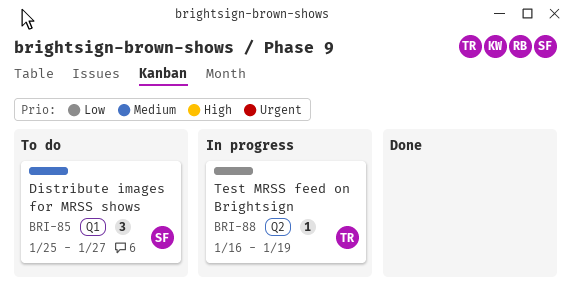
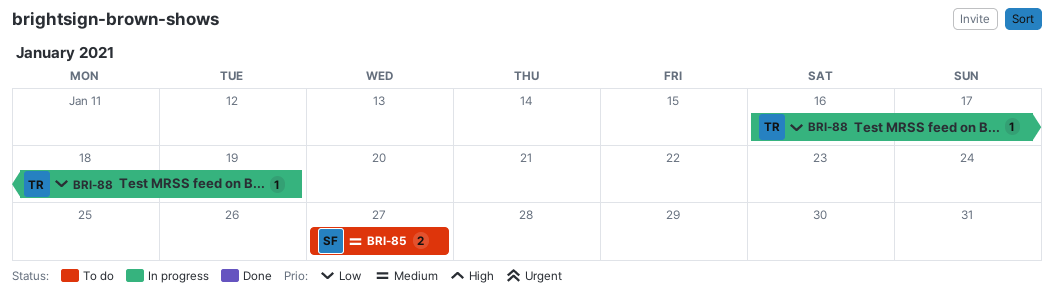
BRI-85, estimate: 3 -> 2
BRI-85, start: Jan 25 -> Jan 27

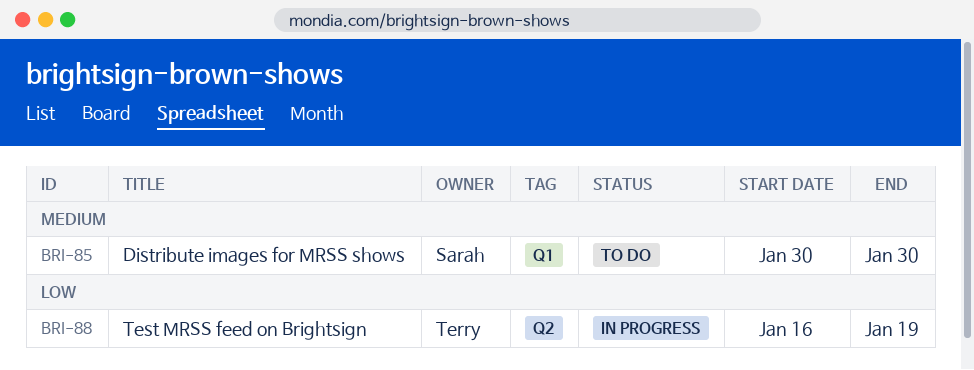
BRI-85, start: Jan 27 -> Jan 30
BRI-85, due: Jan 27 -> Jan 30

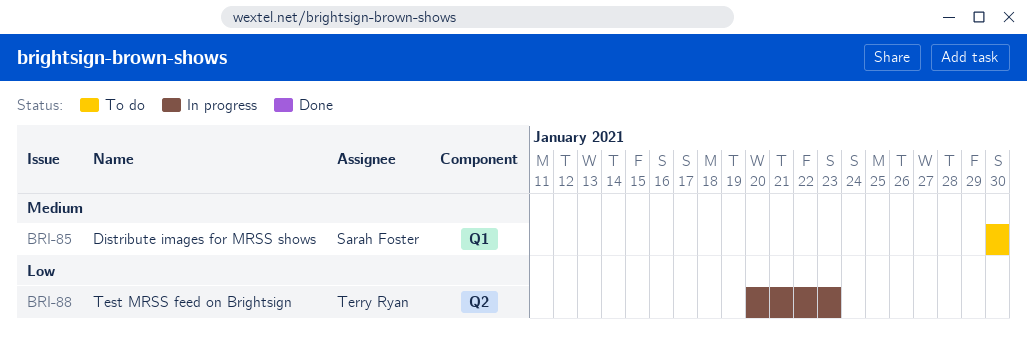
BRI-88, start: Jan 16 -> Jan 20
BRI-88, due: Jan 19 -> Jan 23

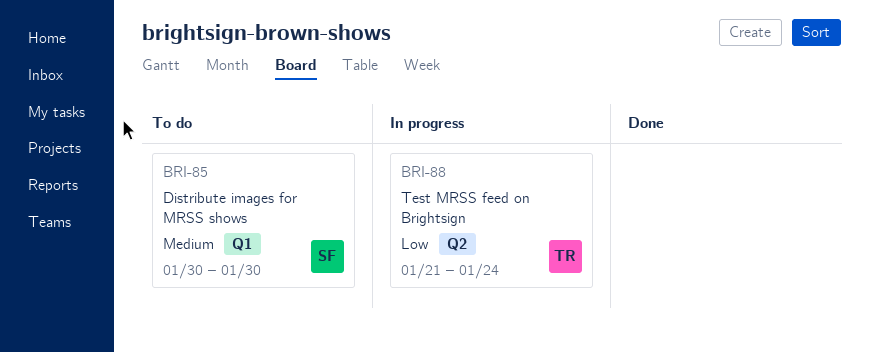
BRI-88, start: Jan 20 -> Jan 21
BRI-88, due: Jan 23 -> Jan 24

